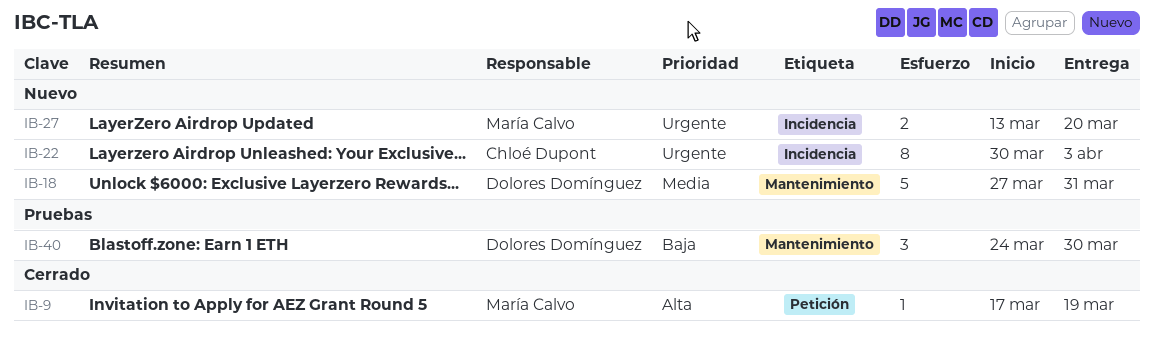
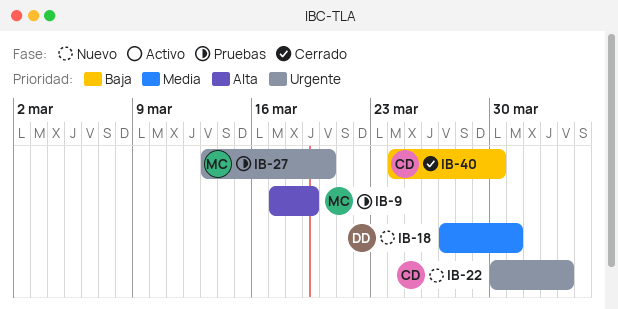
IB-9, status: Cerrado -> Pruebas
IB-27, status: Nuevo -> Pruebas
IB-40, status: Pruebas -> Cerrado
IB-40, owner: Dolores Domínguez -> Chloé Dupont

